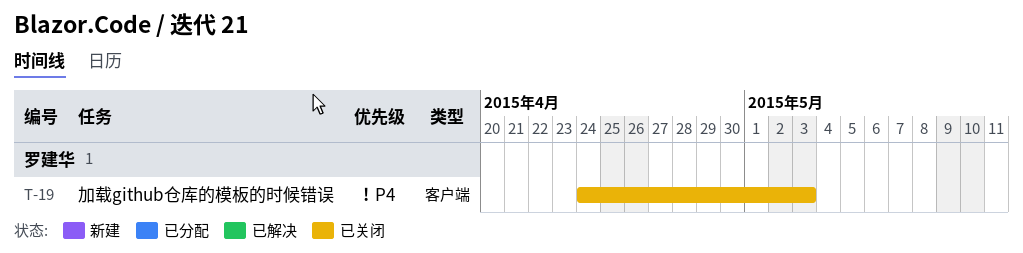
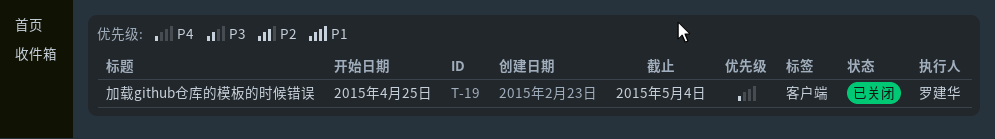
T-19, start: Apr 24 -> Apr 25
T-19, due: May 3 -> May 4

